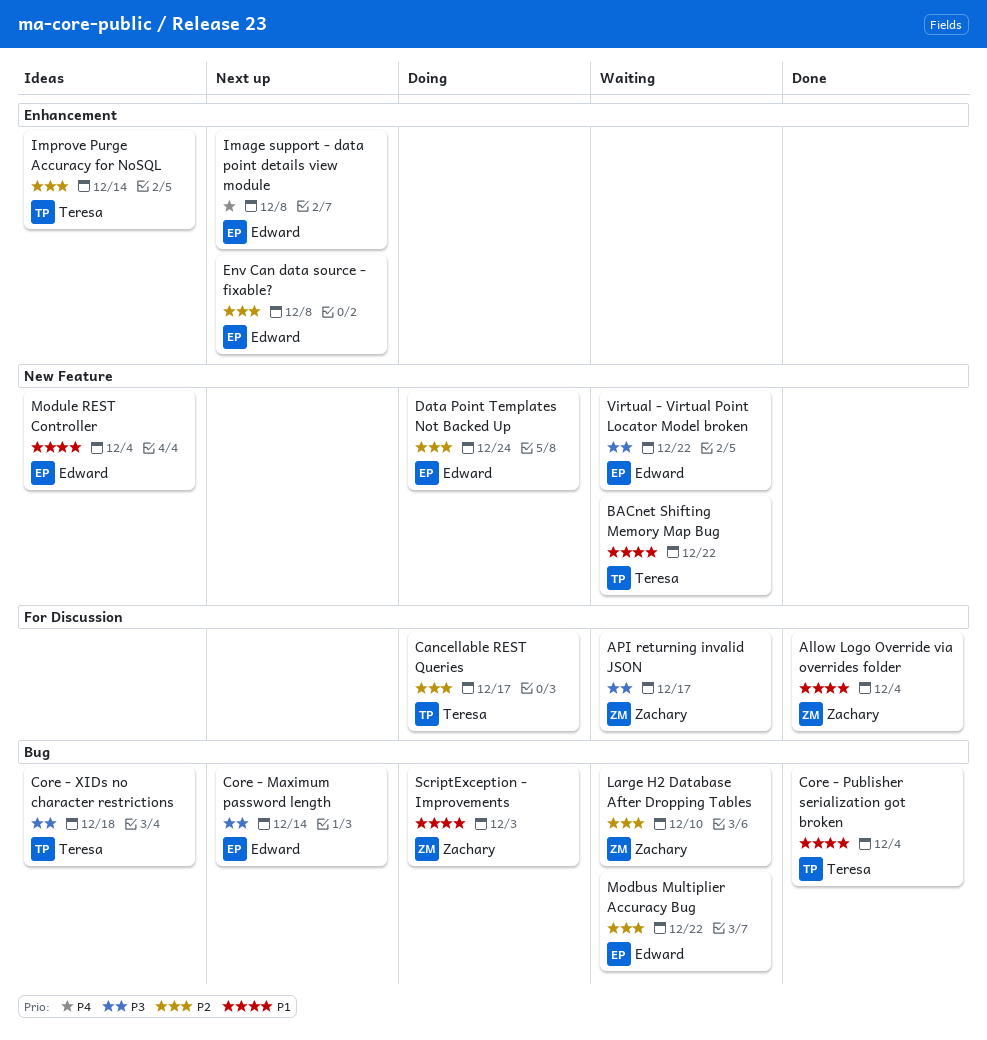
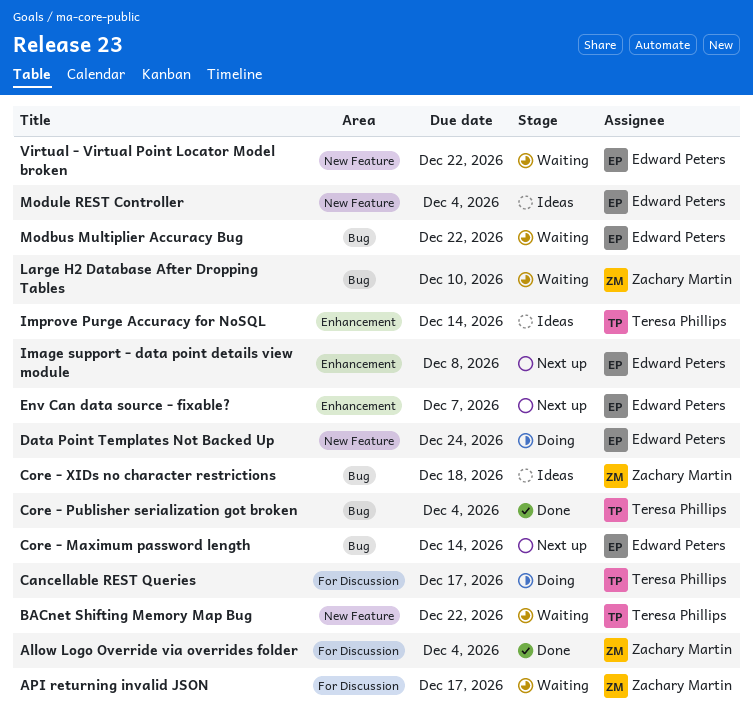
Core - XIDs no character restrictions, owner: Teresa Phillips -> Zachary Martin
Env Can data source - fixable?, due: Dec 8 -> Dec 7
ScriptException - Improvements: present -> none

